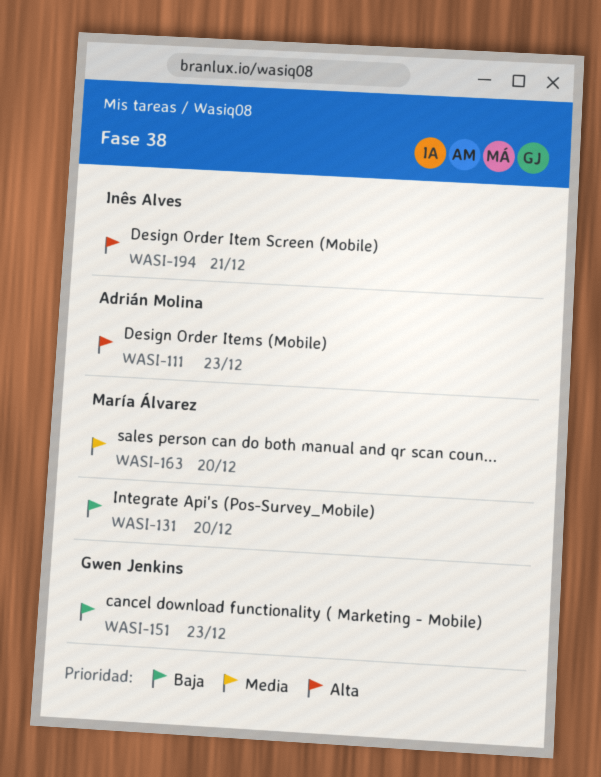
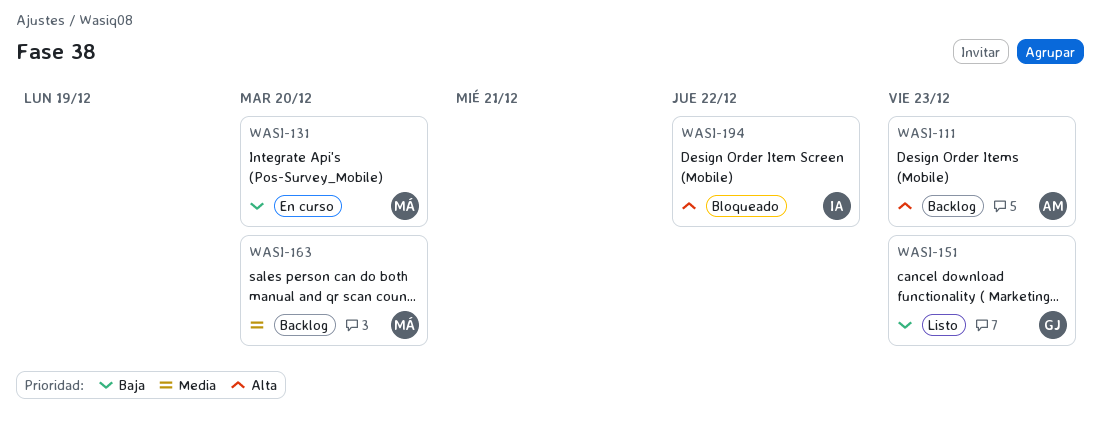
WASI-194, due: Dec 21 -> Dec 22

